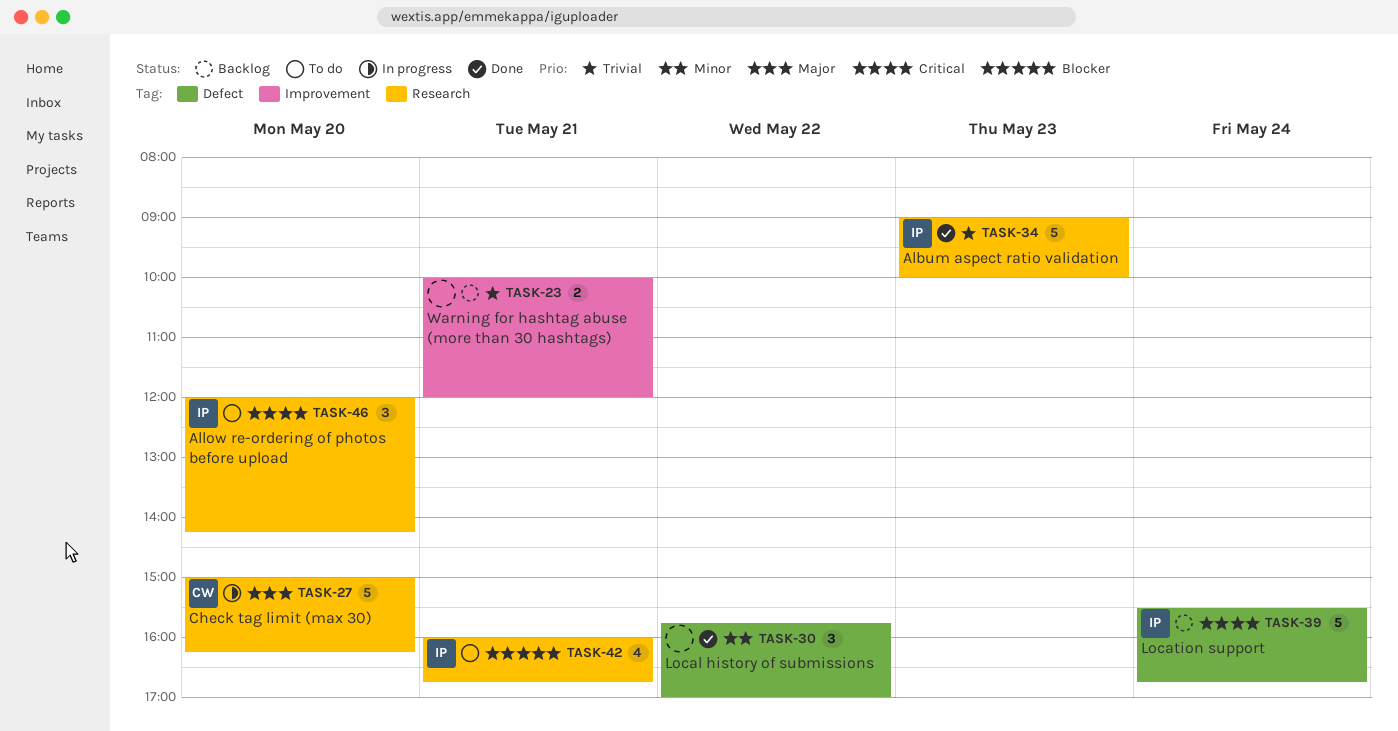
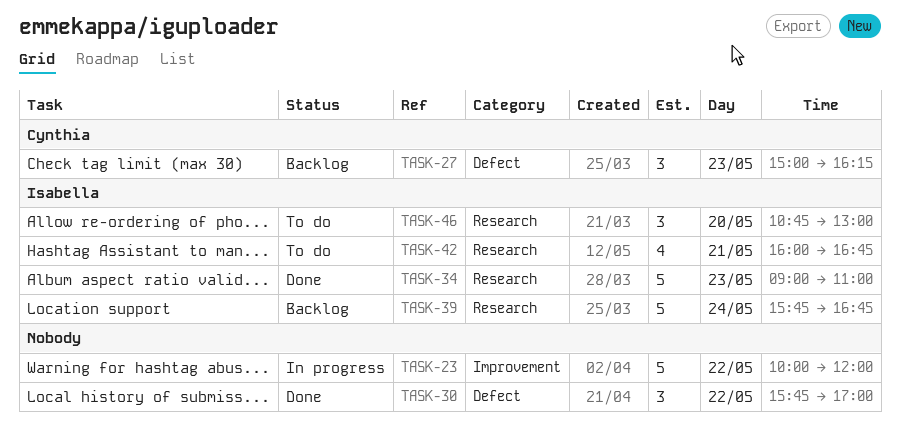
TASK-23, status: Backlog -> In progress
TASK-23, estimate: 2 -> 5
TASK-23, day: May 21 -> May 22
TASK-27, status: In progress -> Backlog
TASK-27, label: Research -> Defect
TASK-27, estimate: 5 -> 3
TASK-27, day: May 20 -> May 23
TASK-34, ends: 10:00 -> 11:00
TASK-39, label: Defect -> Research
TASK-39, begins: 15:30 -> 15:45
TASK-46, begins: 12:00 -> 10:45
TASK-46, ends: 14:15 -> 13:00

